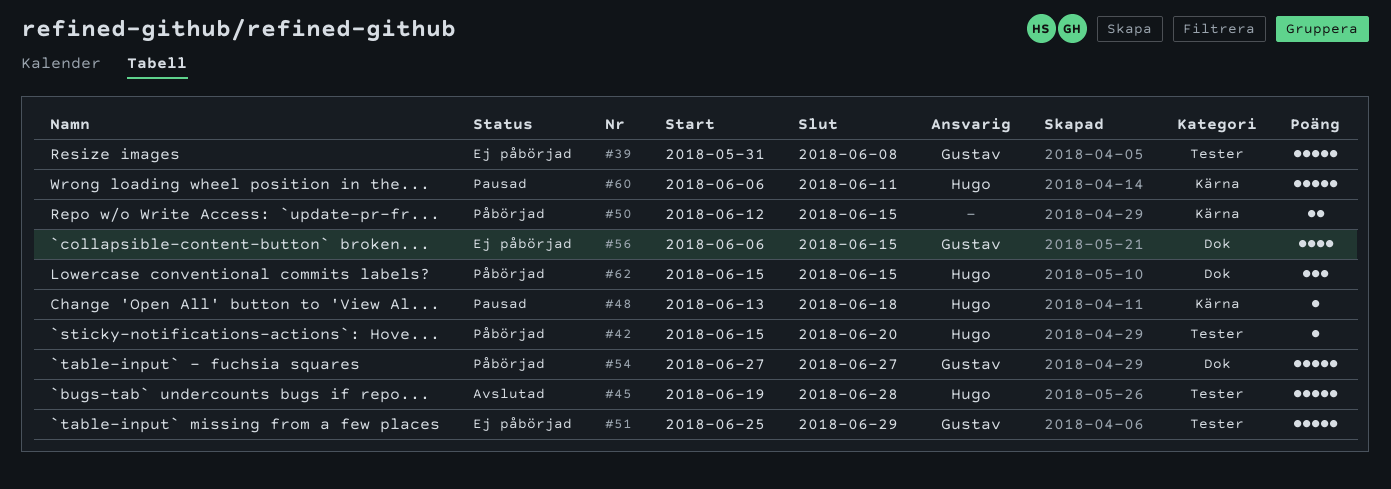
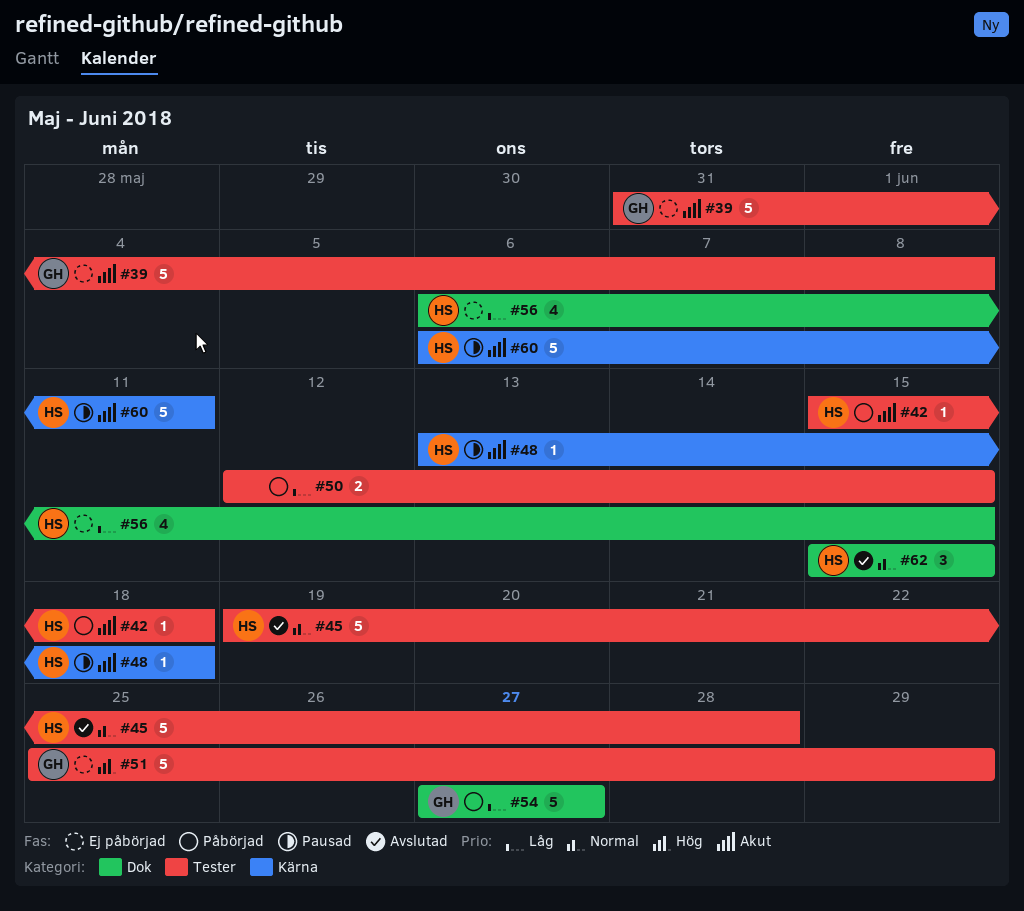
#42, due: Jun 20 -> Jun 18
#50, label: Kärna -> Tester
#56, owner: Gustav -> Hugo
#62, status: Påbörjad -> Avslutad

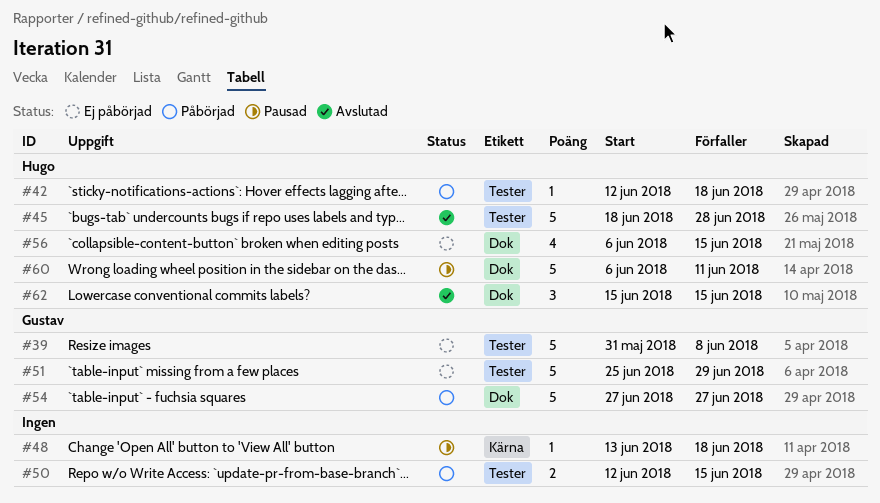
#42, start: Jun 15 -> Jun 12
#45, start: Jun 19 -> Jun 18
#48, owner: Hugo -> none
#60, label: Kärna -> Dok

